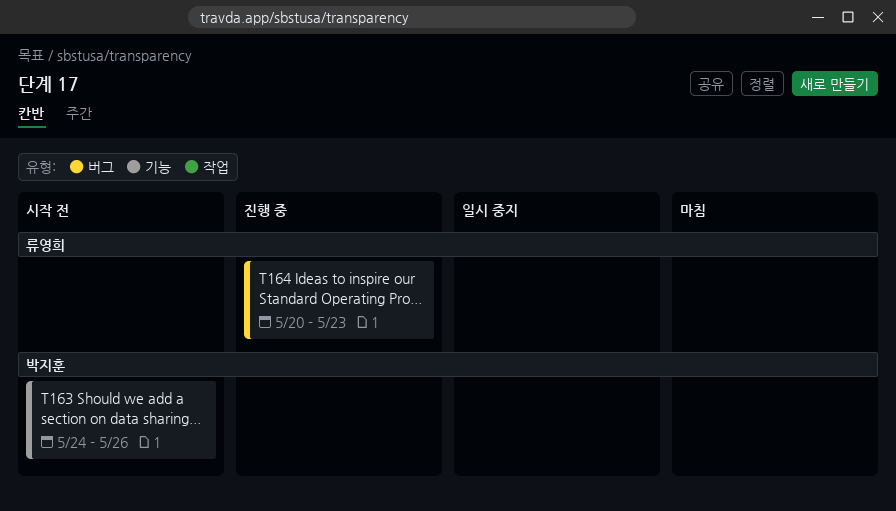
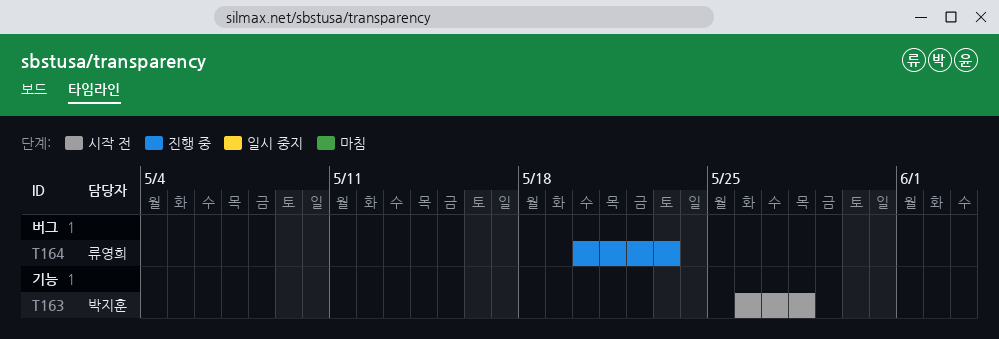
T163, start: May 24 -> May 26
T163, due: May 26 -> May 28

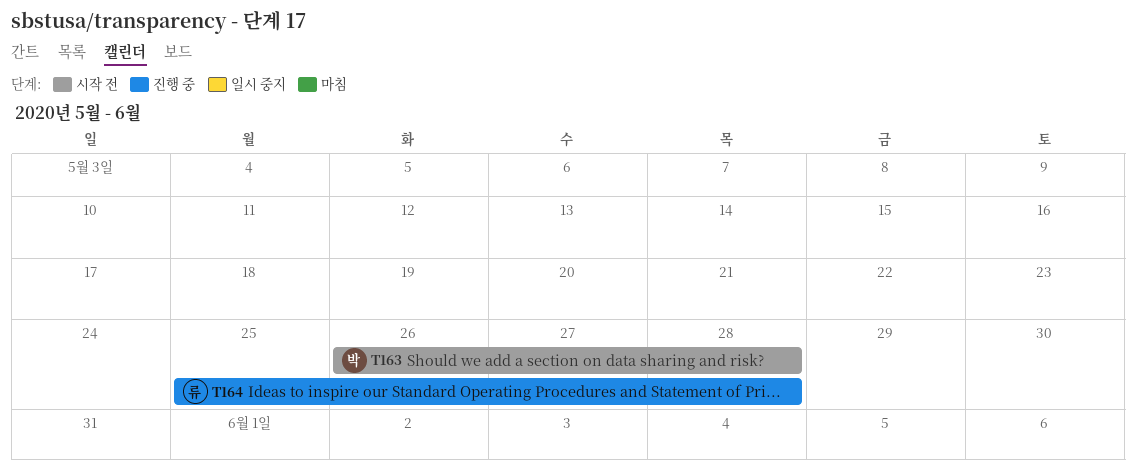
T164, start: May 20 -> May 25
T164, due: May 23 -> May 28

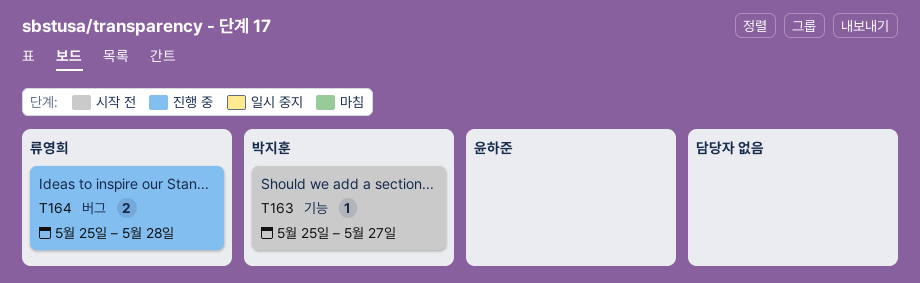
T163, start: May 26 -> May 25
T163, due: May 28 -> May 27

